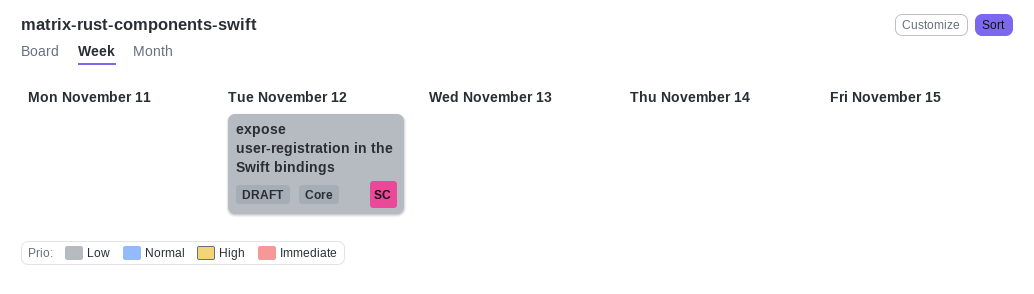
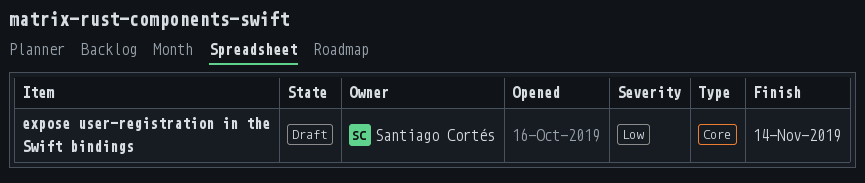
expose user‑registration in the Swift bindings, due: Nov 12 -> Nov 14

